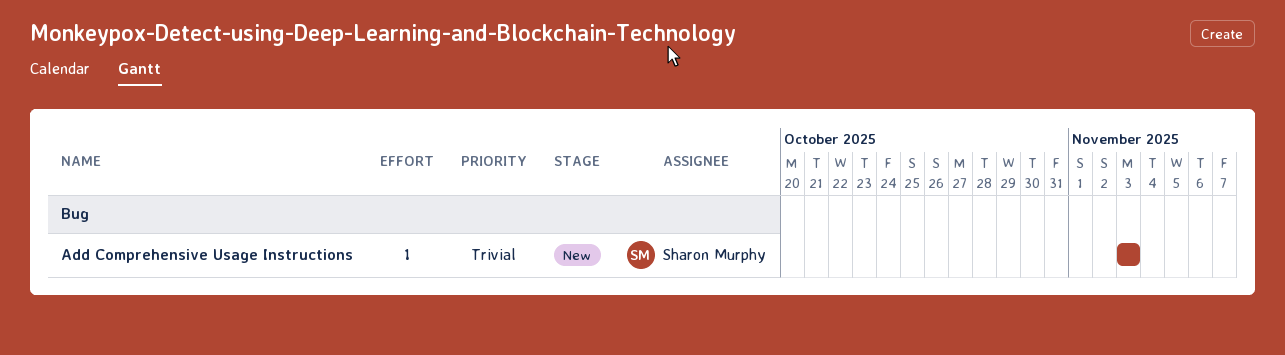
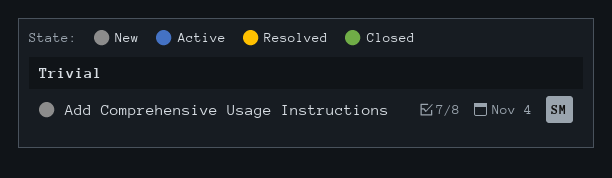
Add Comprehensive Usage Instructions, due: Nov 3 -> Nov 4

